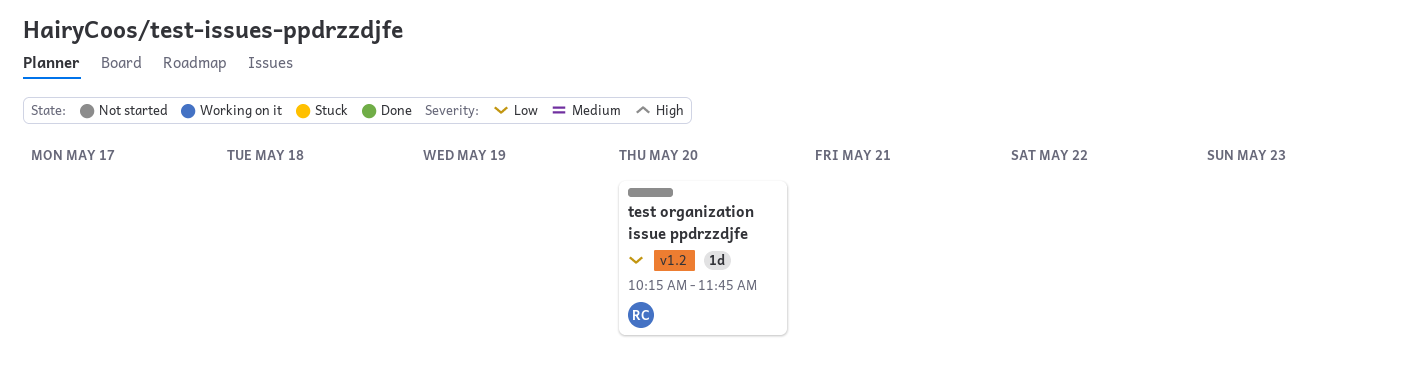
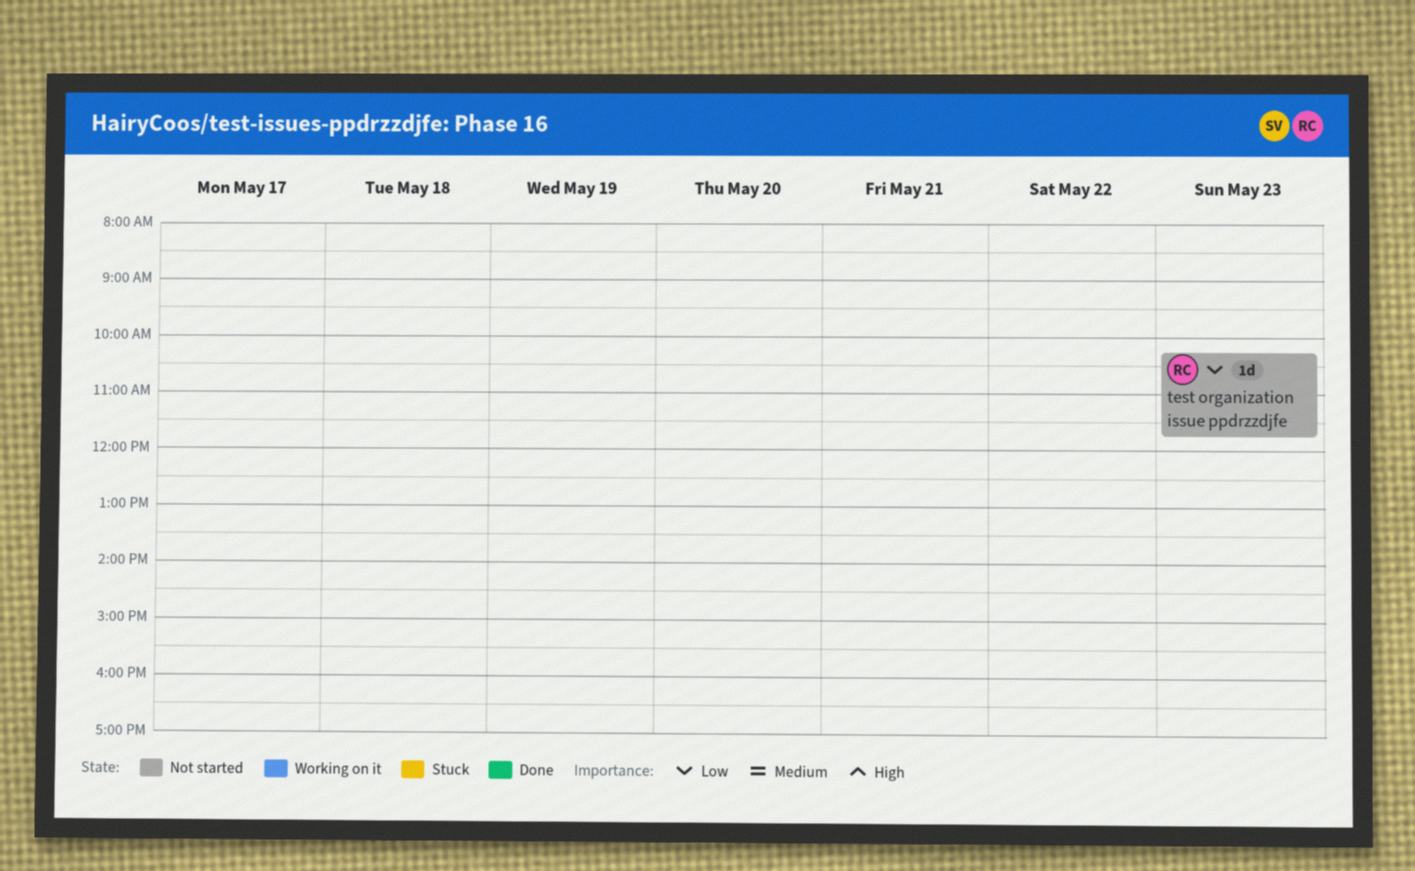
test organization issue ppdrzzdjfe, day: May 20 -> May 23

